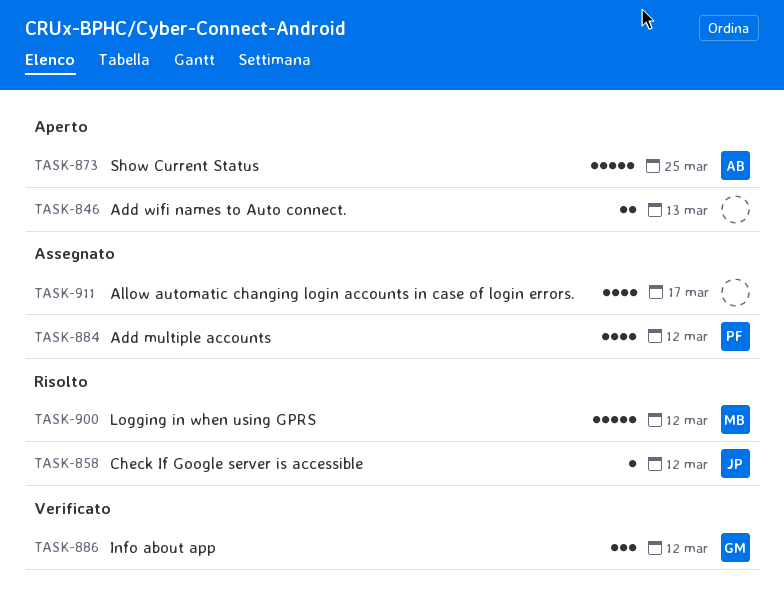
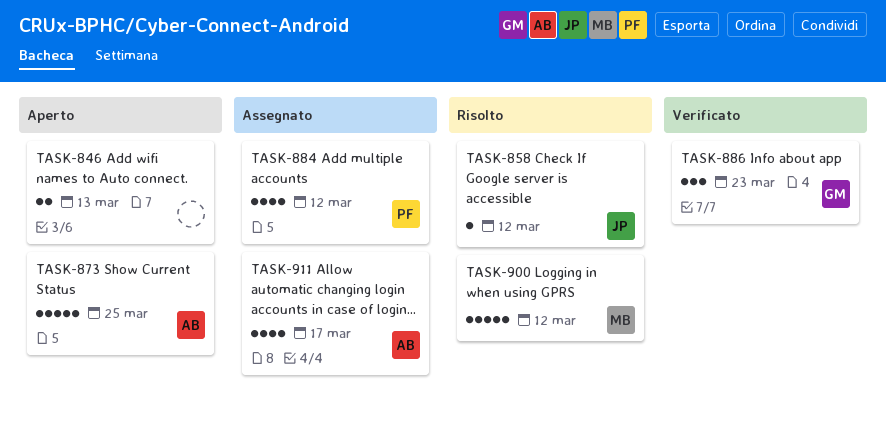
TASK-886, due: Mar 12 -> Mar 23
TASK-911, owner: none -> AB

